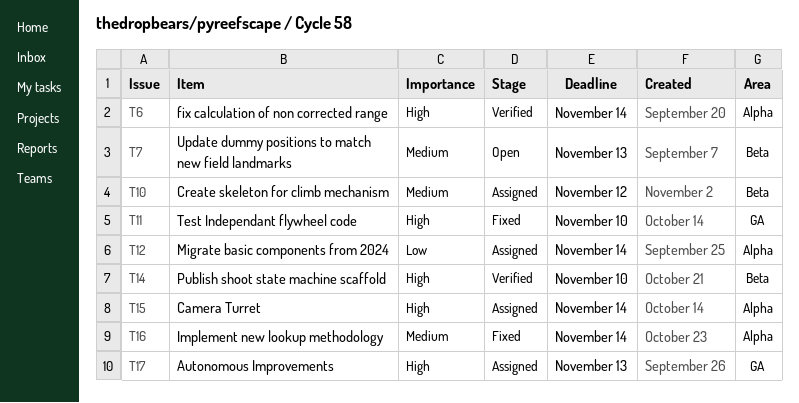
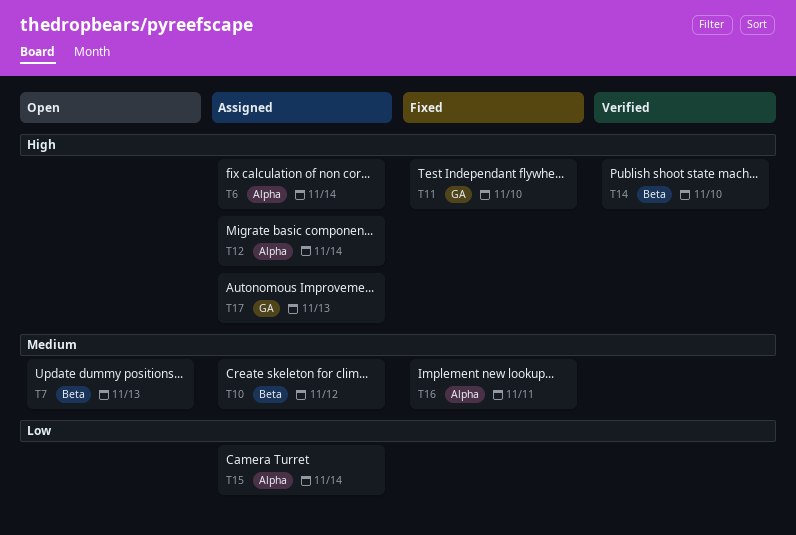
T6, status: Verified -> Assigned
T12, priority: Low -> High
T15, priority: High -> Low
T16, due: Nov 14 -> Nov 11

